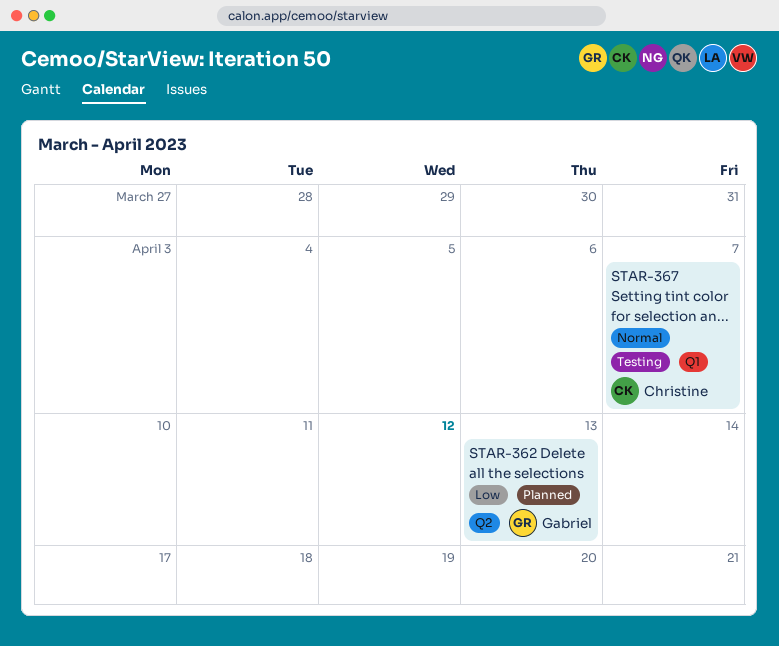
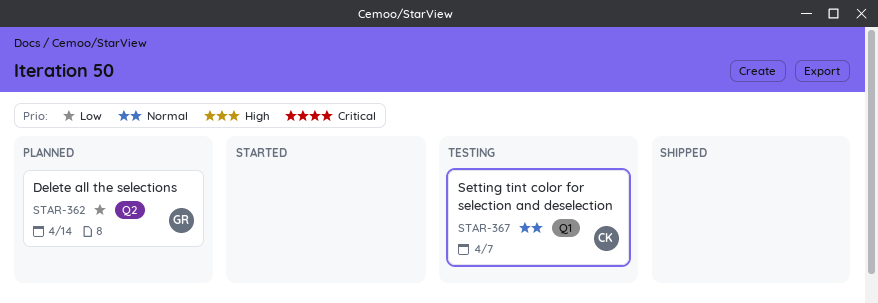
STAR-362, due: Apr 13 -> Apr 14

